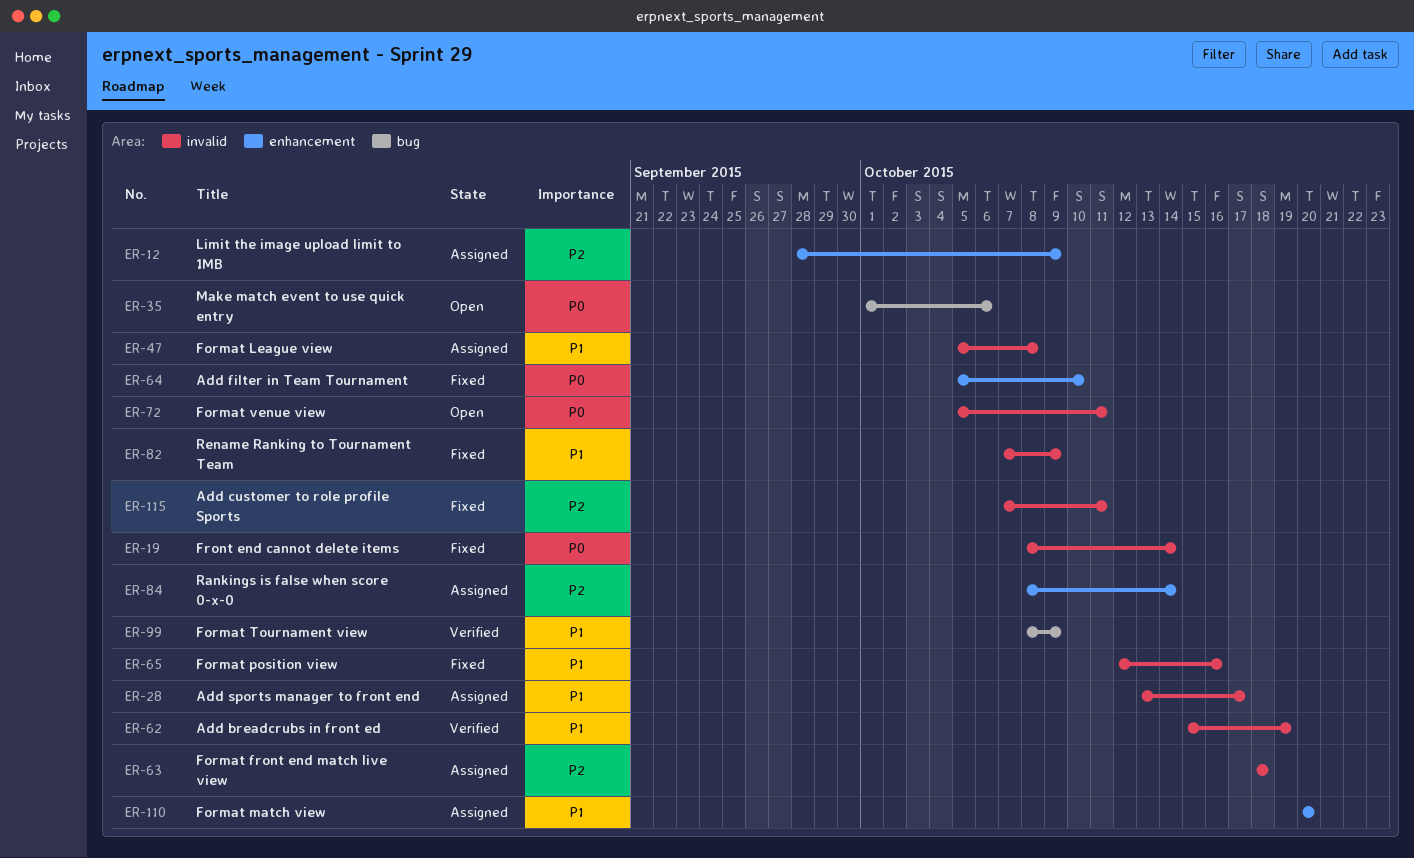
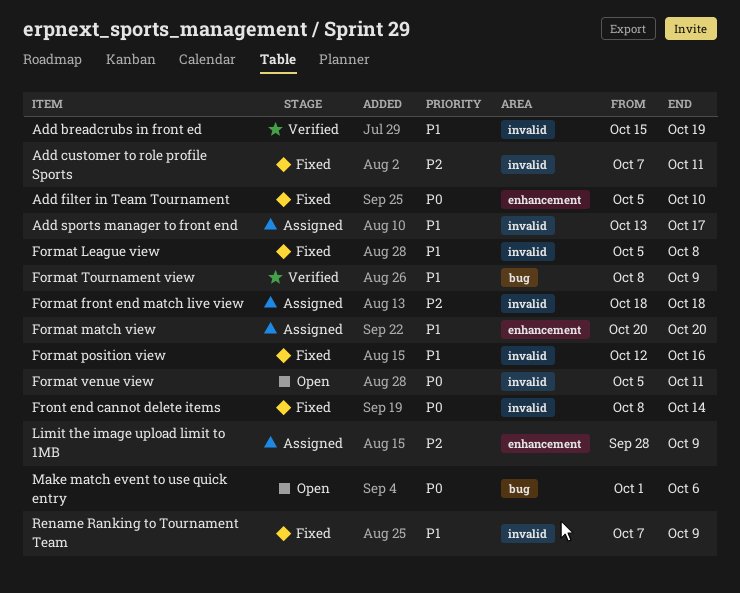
Format League view, status: Assigned -> Fixed
Rankings is false when score 0-x-0: present -> none

